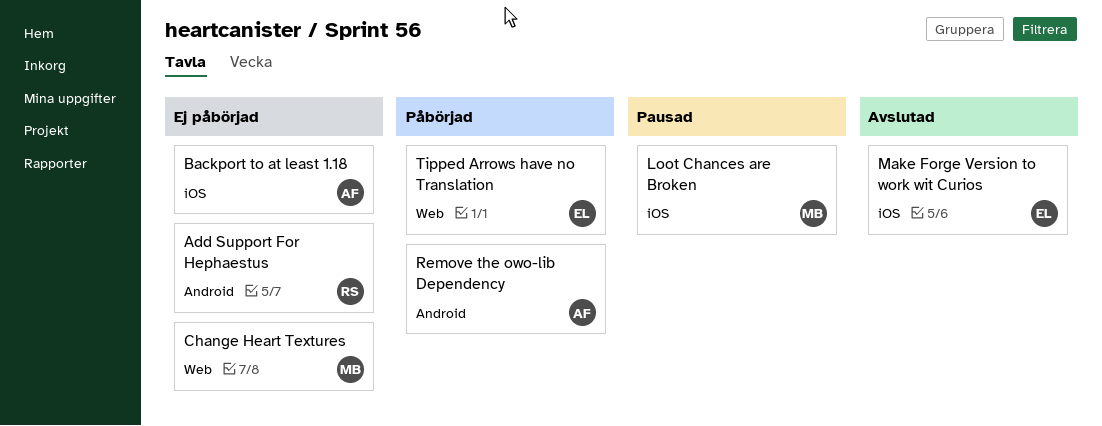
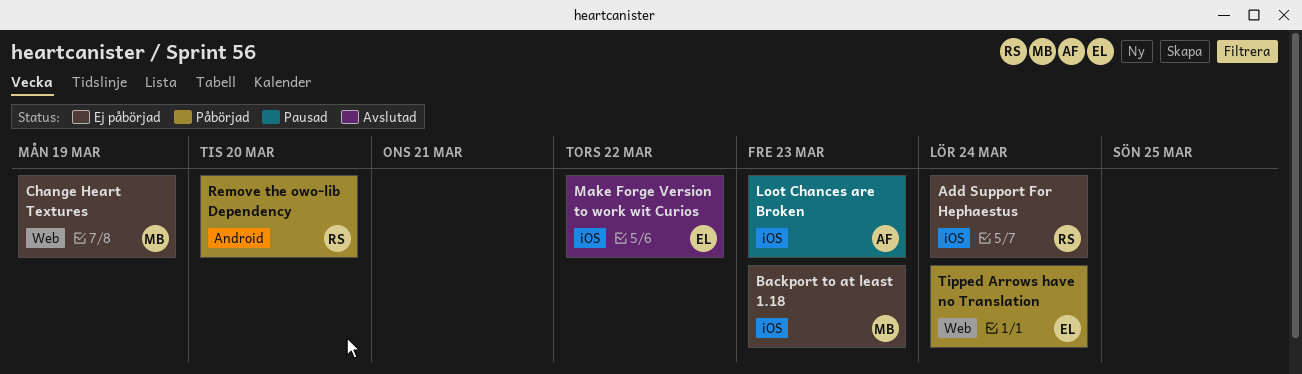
Add Support For Hephaestus, label: Android -> iOS
Backport to at least 1.18, owner: AF -> MB
Loot Chances are Broken, owner: MB -> AF
Remove the owo-lib Dependency, owner: AF -> RS

